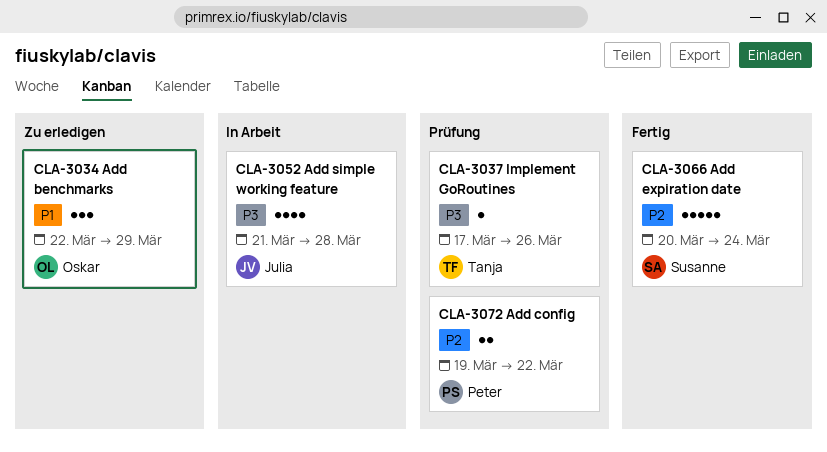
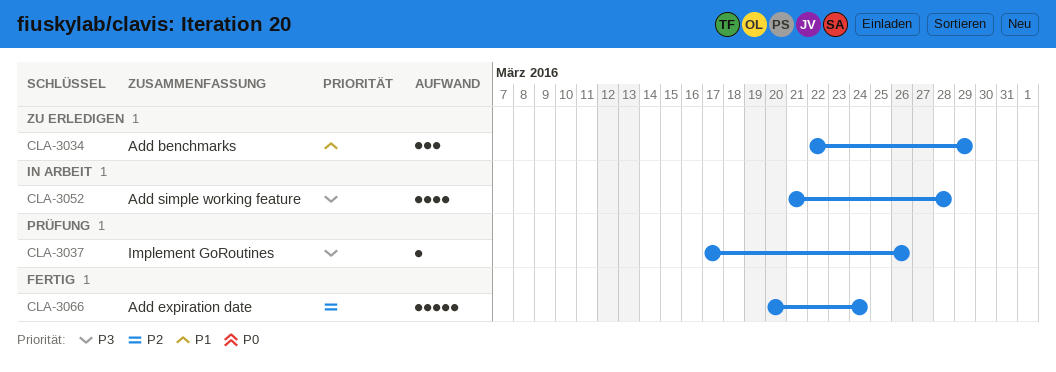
CLA-3072: present -> none

